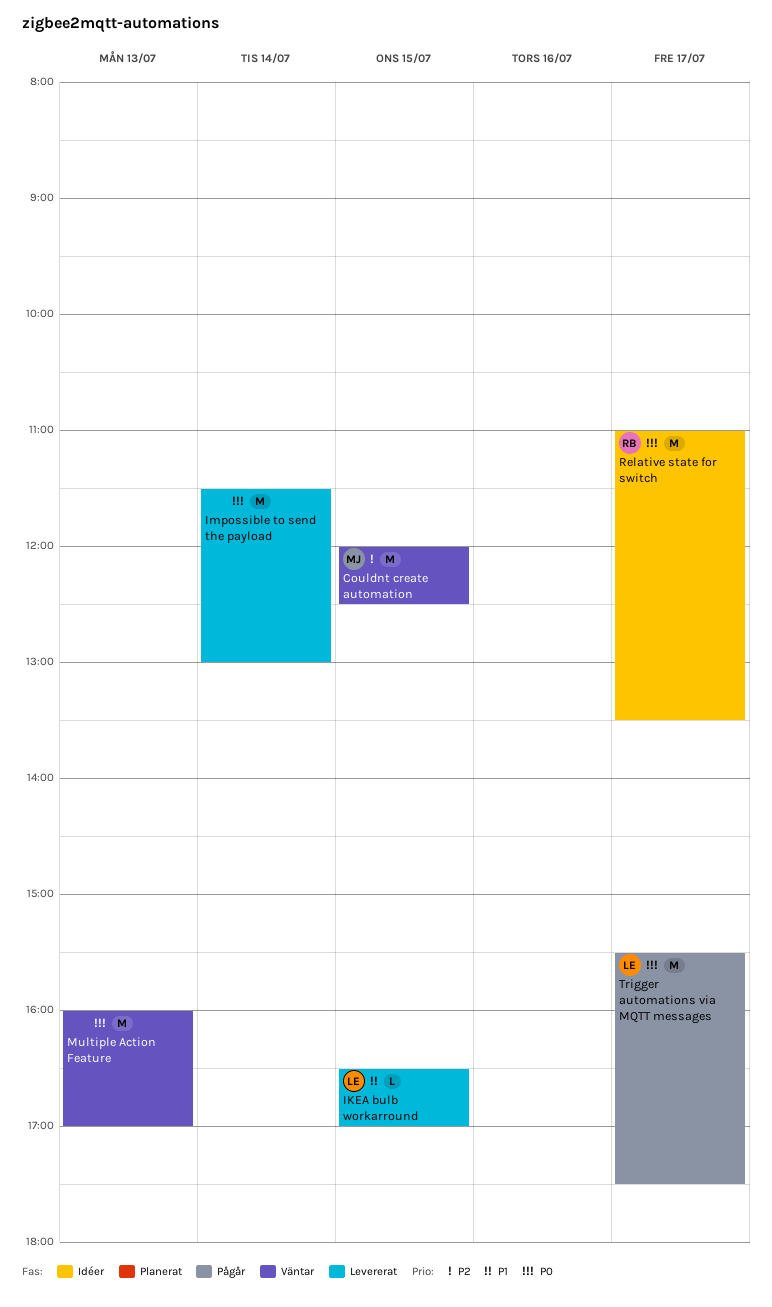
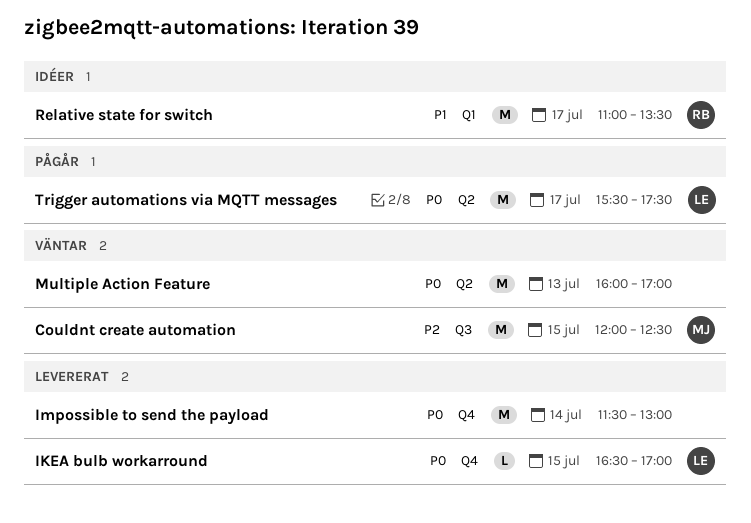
IKEA bulb workarround, priority: P1 -> P0
Relative state for switch, priority: P0 -> P1

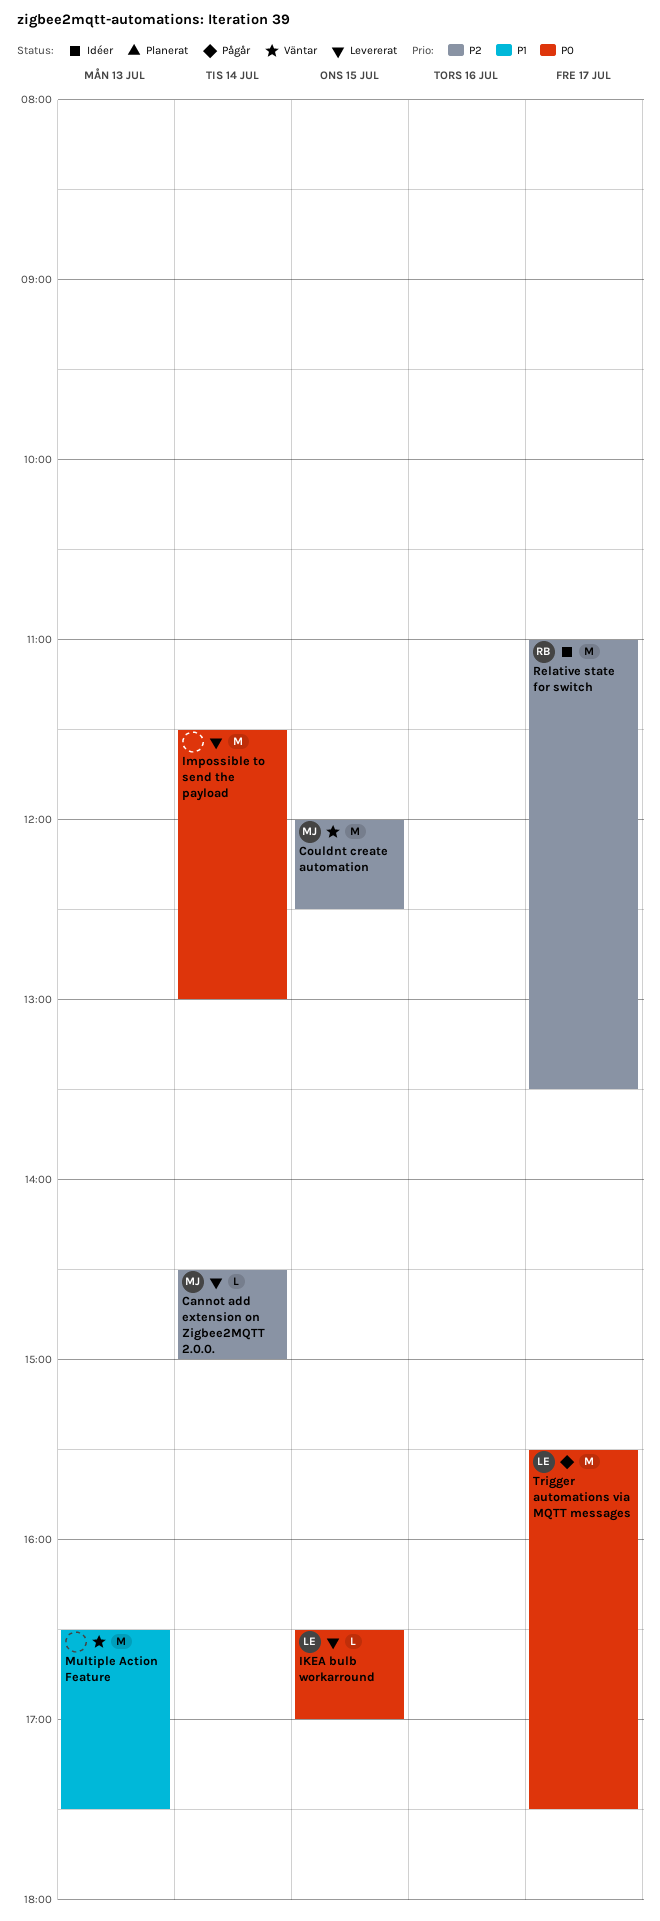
Cannot add extension on Zigbee2MQTT 2.0.0.: none -> present
Multiple Action Feature, priority: P0 -> P1
Multiple Action Feature, begins: 16:00 -> 16:30
Multiple Action Feature, ends: 17:00 -> 17:30
Relative state for switch, priority: P1 -> P2

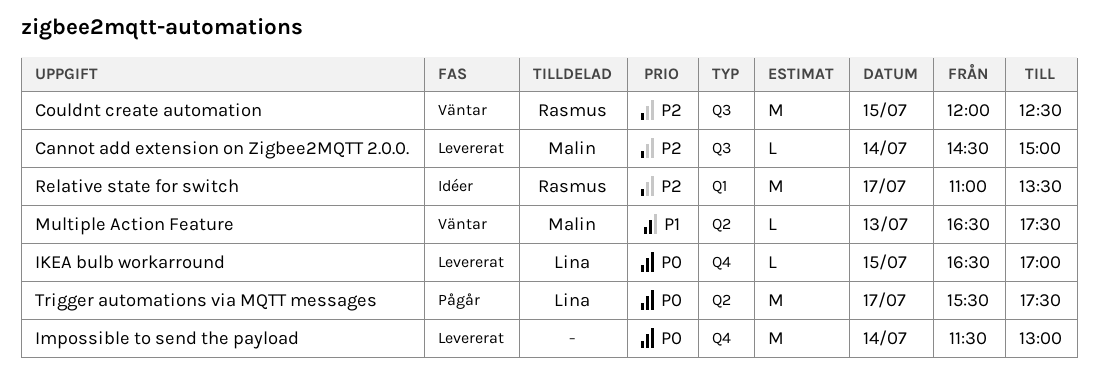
Couldnt create automation, owner: Malin -> Rasmus
Multiple Action Feature, owner: none -> Malin
Multiple Action Feature, estimate: M -> L

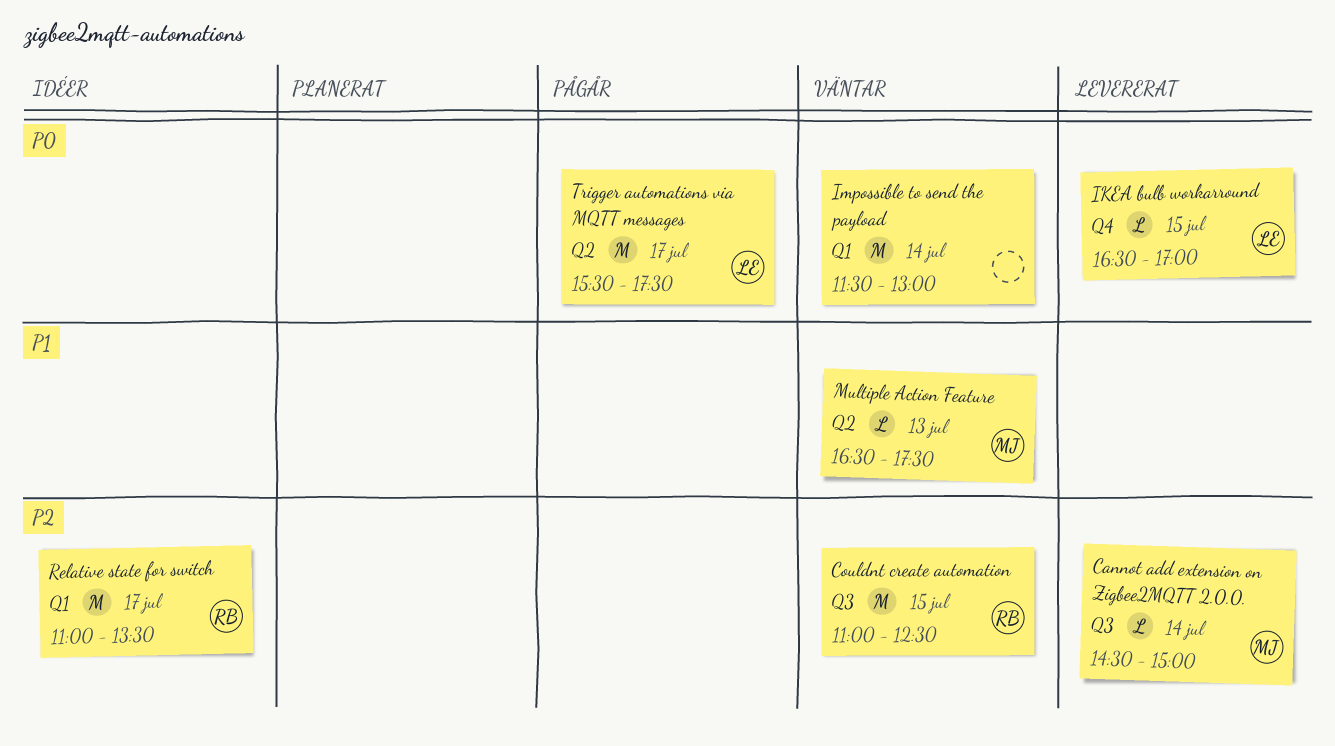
Couldnt create automation, begins: 12:00 -> 11:00
Impossible to send the payload, status: Levererat -> Väntar
Impossible to send the payload, label: Q4 -> Q1

